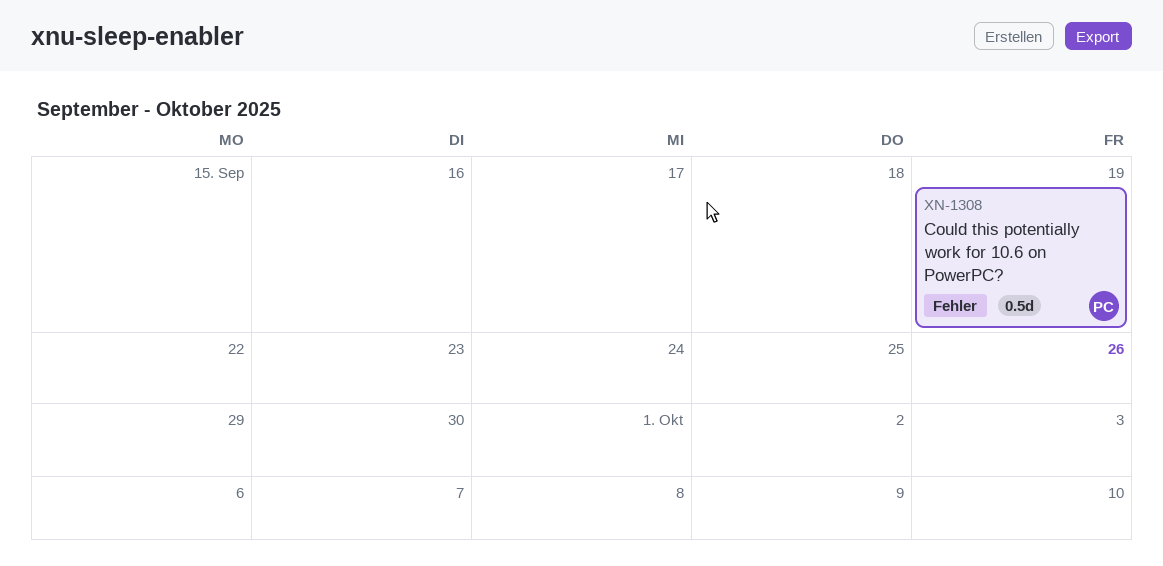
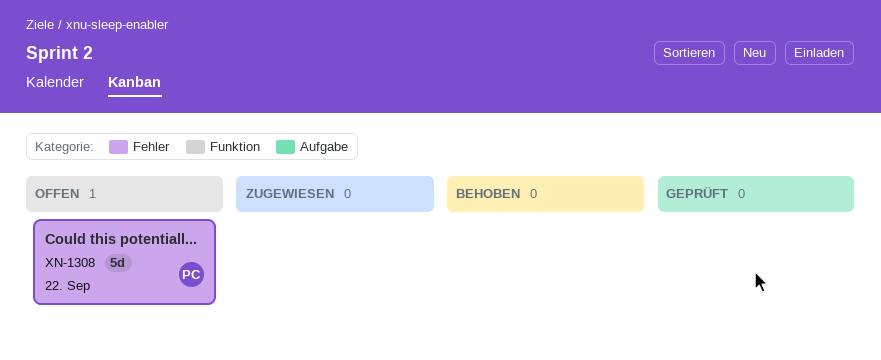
XN-1308, estimate: 0.5d -> 5d
XN-1308, due: Sep 19 -> Sep 22

